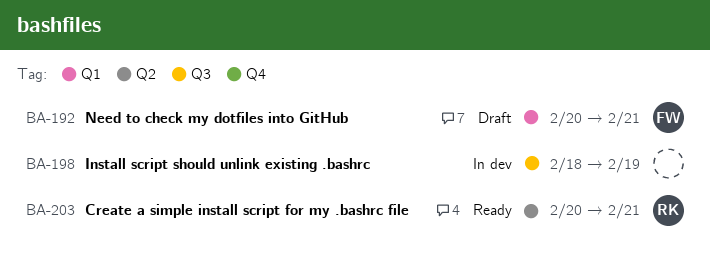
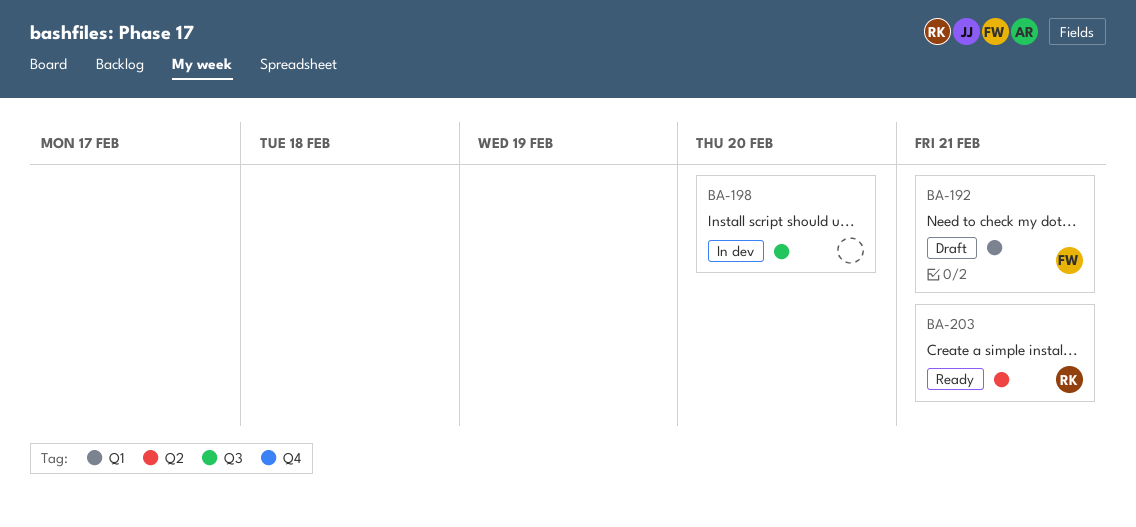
BA-198, due: Feb 19 -> Feb 20

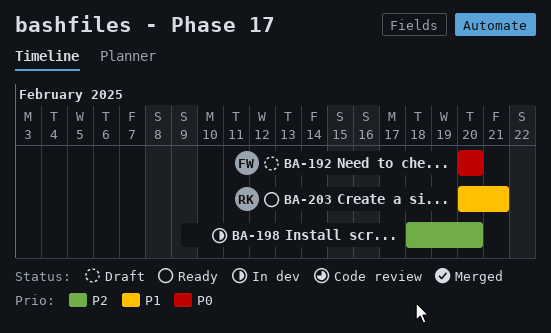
BA-192, due: Feb 21 -> Feb 20

